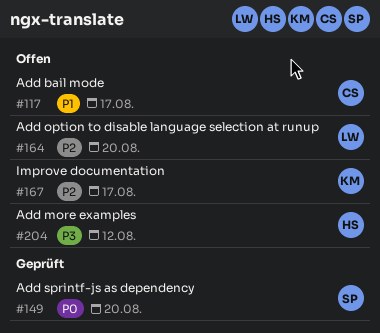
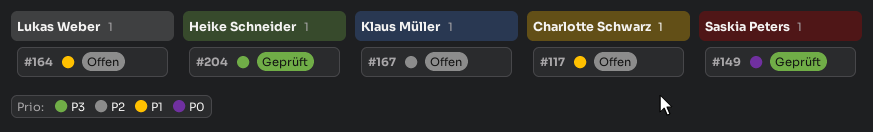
#164, priority: P2 -> P1
#204, status: Offen -> Geprüft

